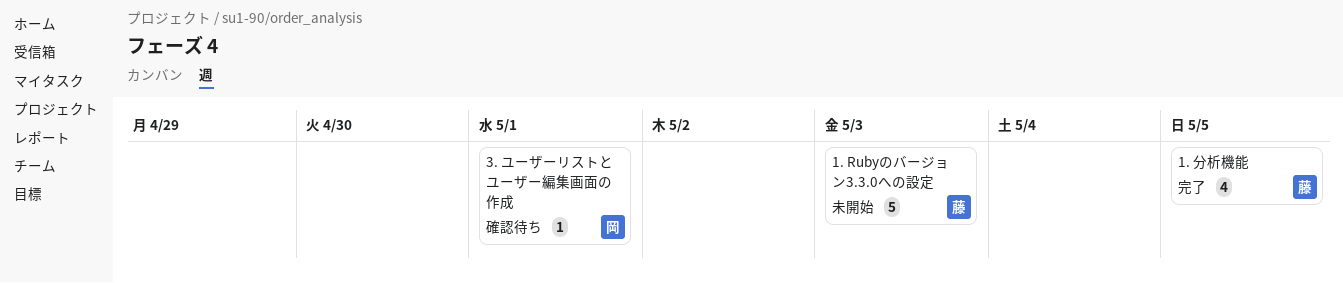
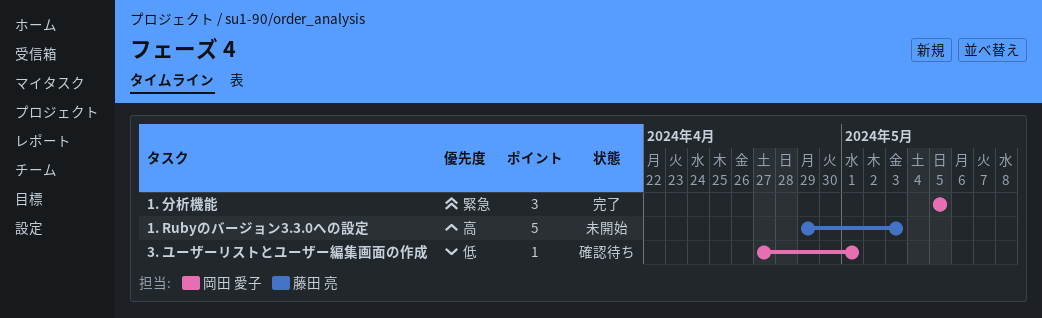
1. 分析機能, owner: 藤田 亮 -> 岡田 愛子
1. 分析機能, estimate: 4 -> 3

